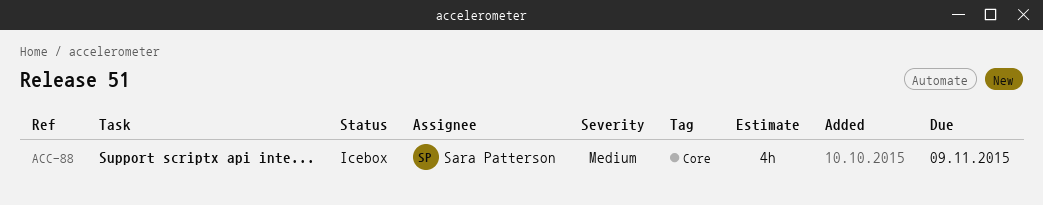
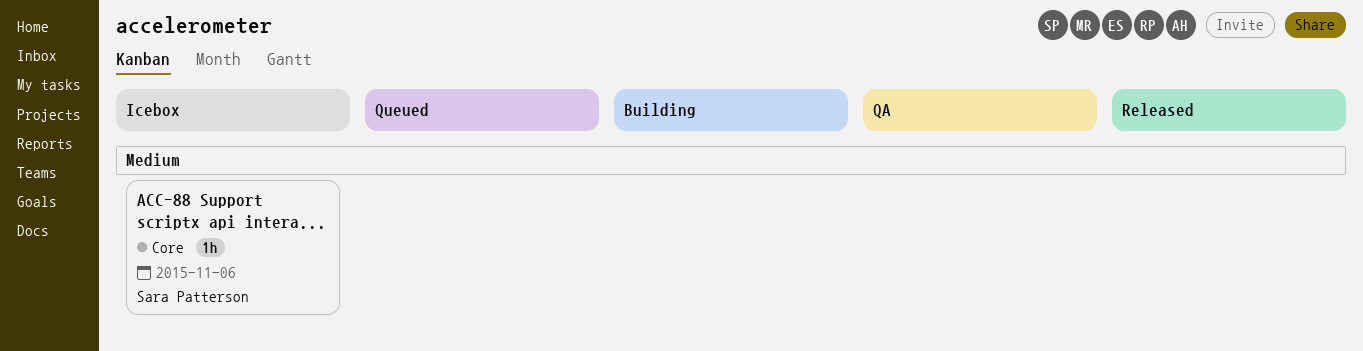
ACC-88, estimate: 4h -> 1h
ACC-88, due: Nov 9 -> Nov 6

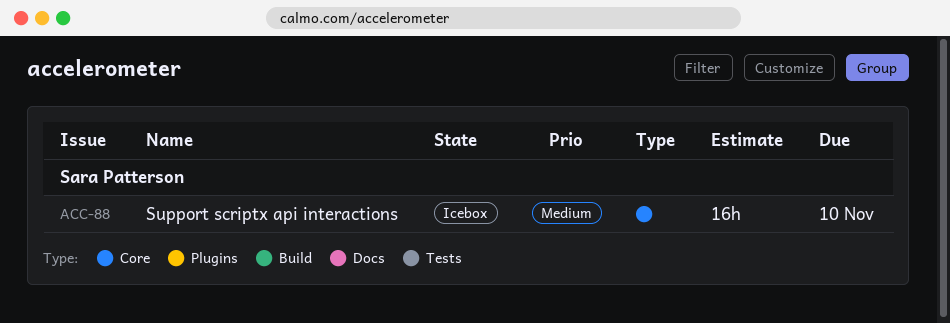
ACC-88, estimate: 1h -> 16h
ACC-88, due: Nov 6 -> Nov 10

